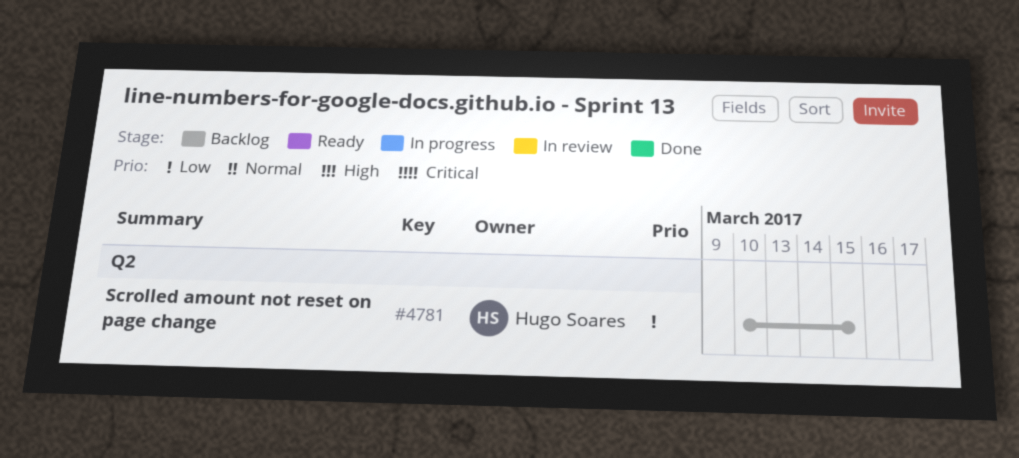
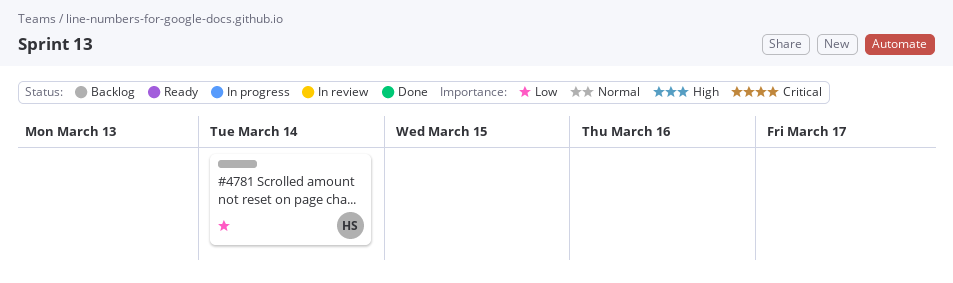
#4781, due: Mar 15 -> Mar 14

